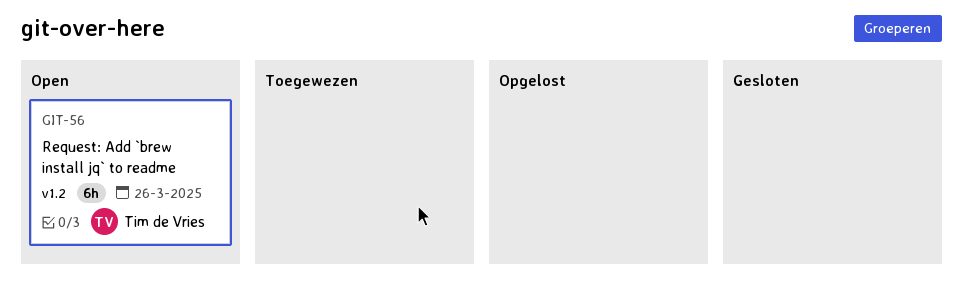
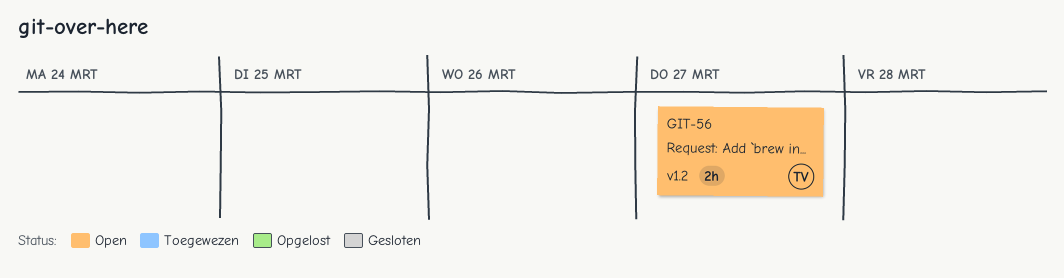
GIT-56, estimate: 6h -> 2h
GIT-56, due: Mar 26 -> Mar 27

